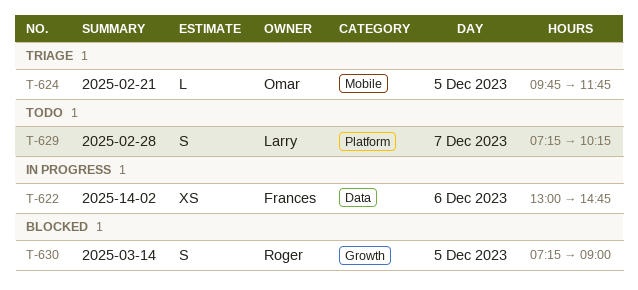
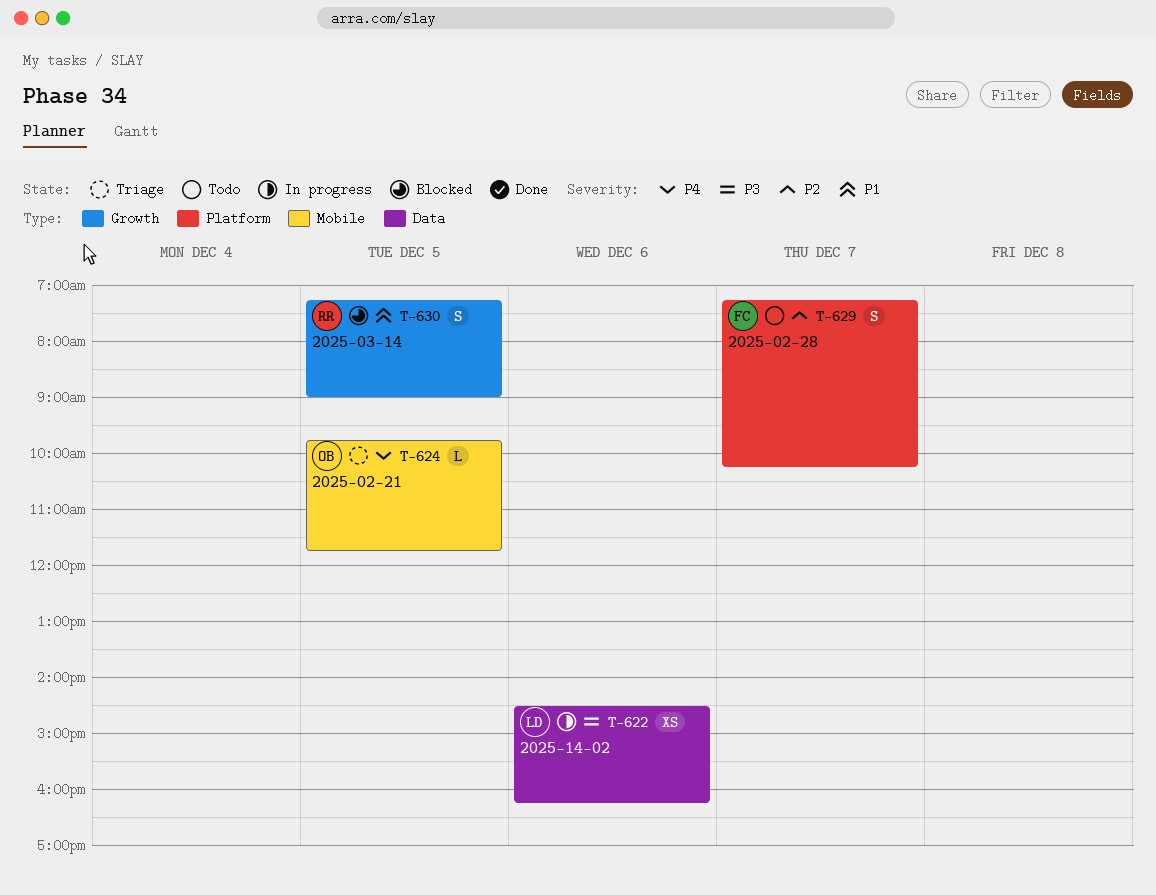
T-622, owner: Frances -> Larry
T-622, begins: 13:00 -> 14:30
T-622, ends: 14:45 -> 16:15
T-629, owner: Larry -> Frances

